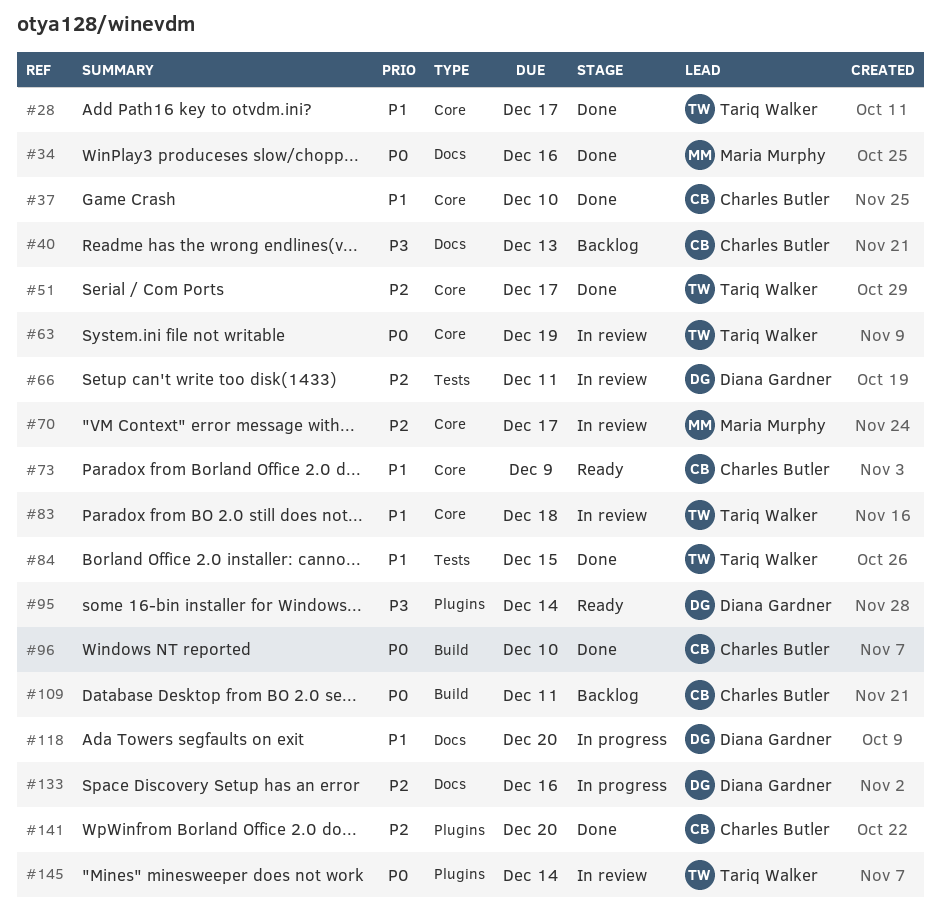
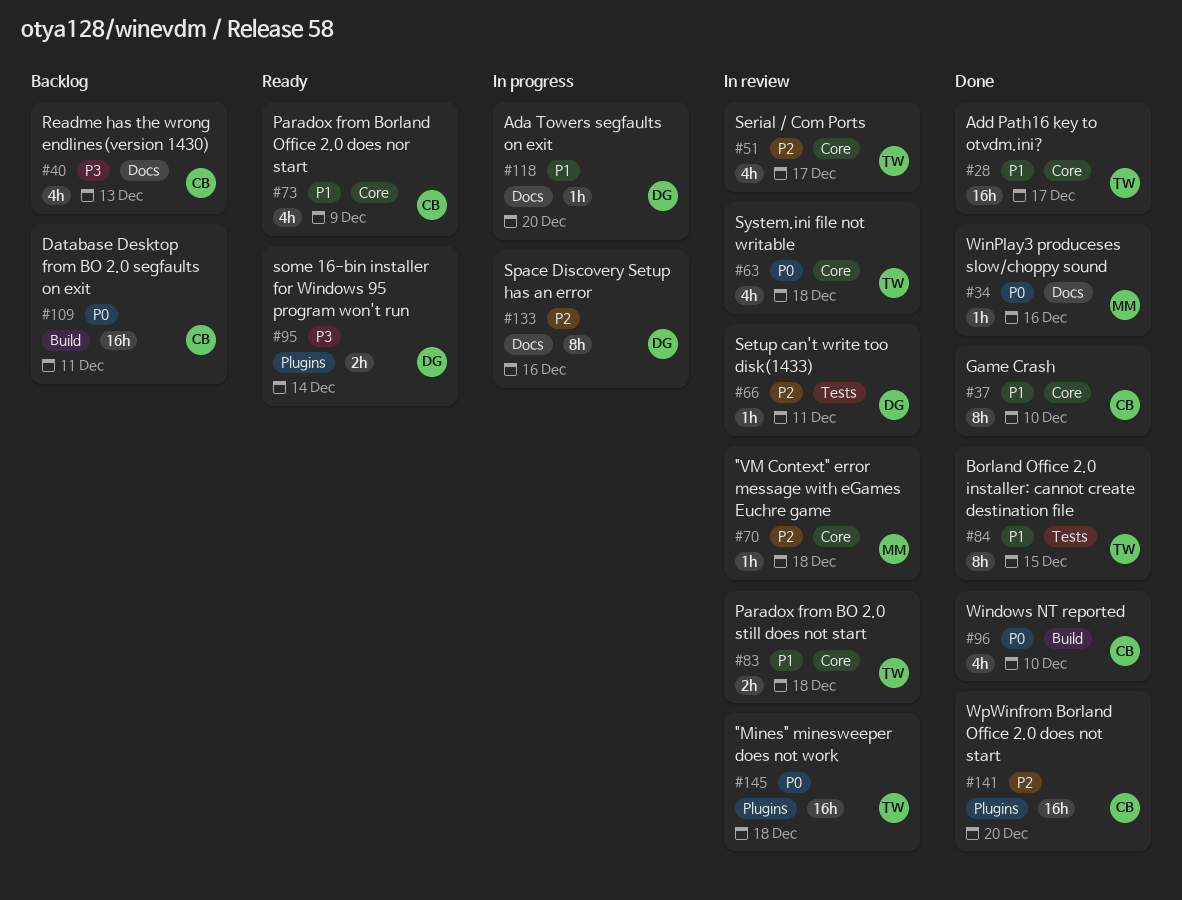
#51, status: Done -> In review
#63, due: Dec 19 -> Dec 18
#70, due: Dec 17 -> Dec 18
#145, due: Dec 14 -> Dec 18

